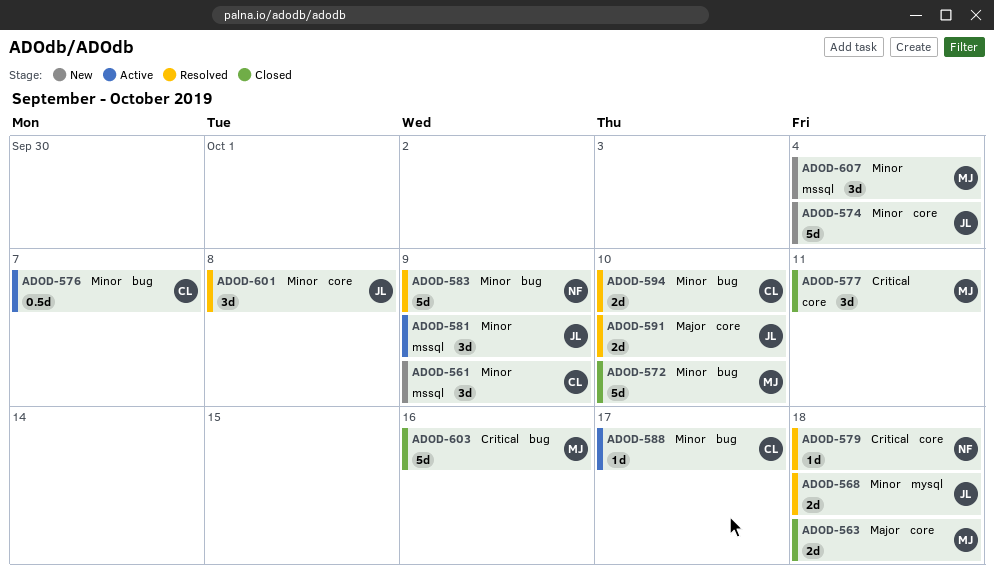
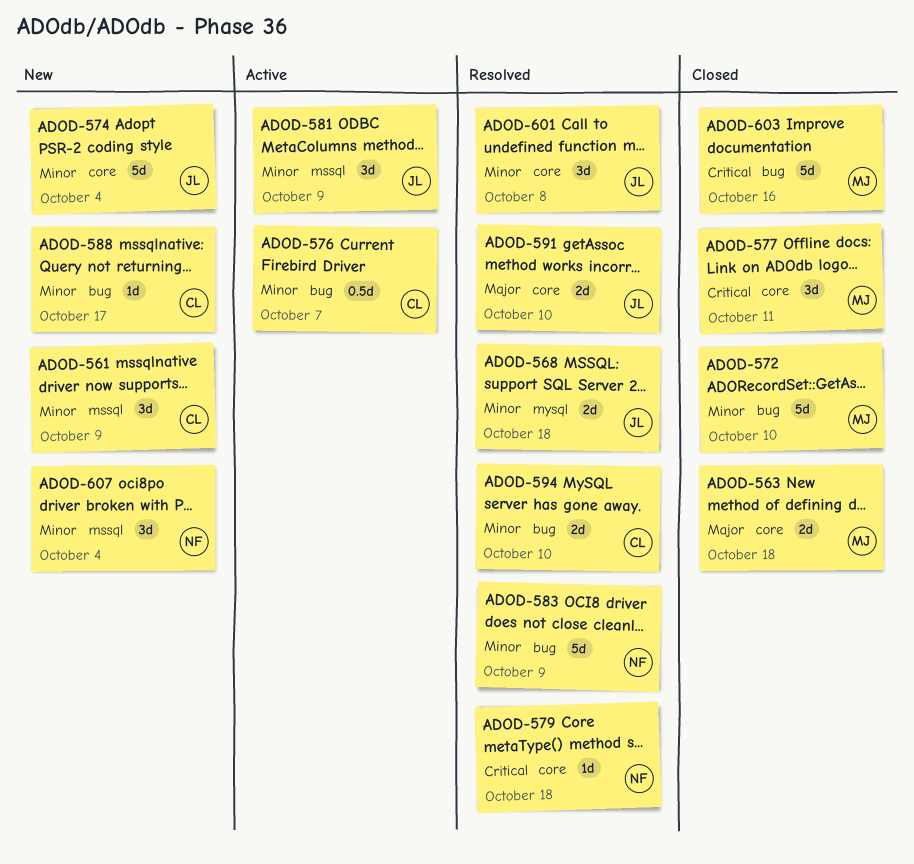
ADOD-588, status: Active -> New
ADOD-607, owner: MJ -> NF

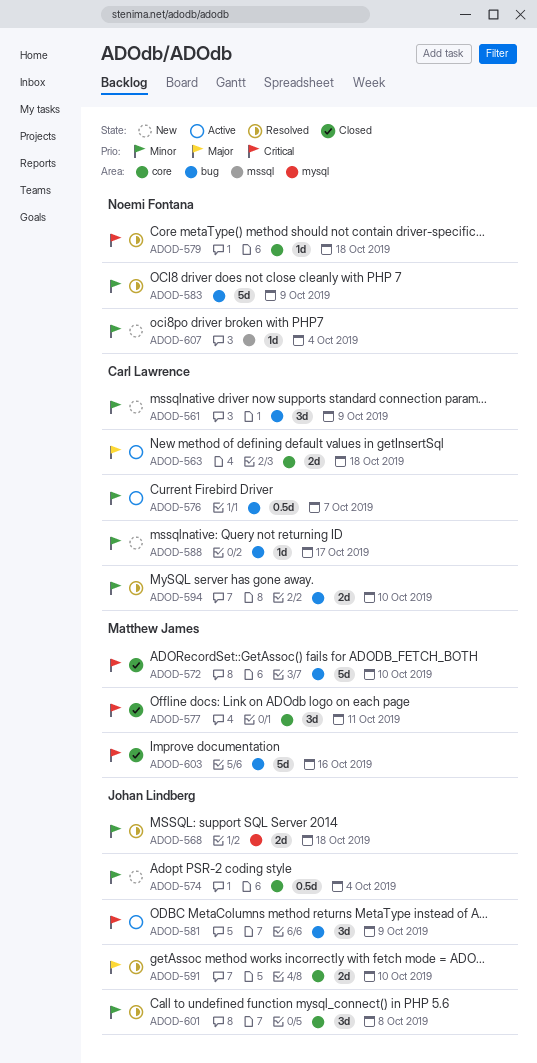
ADOD-561, label: mssql -> bug
ADOD-563, status: Closed -> Active
ADOD-563, owner: Matthew James -> Carl Lawrence
ADOD-572, priority: Minor -> Critical
ADOD-574, estimate: 5d -> 0.5d
ADOD-581, priority: Minor -> Critical
ADOD-581, label: mssql -> bug
ADOD-607, estimate: 3d -> 1d

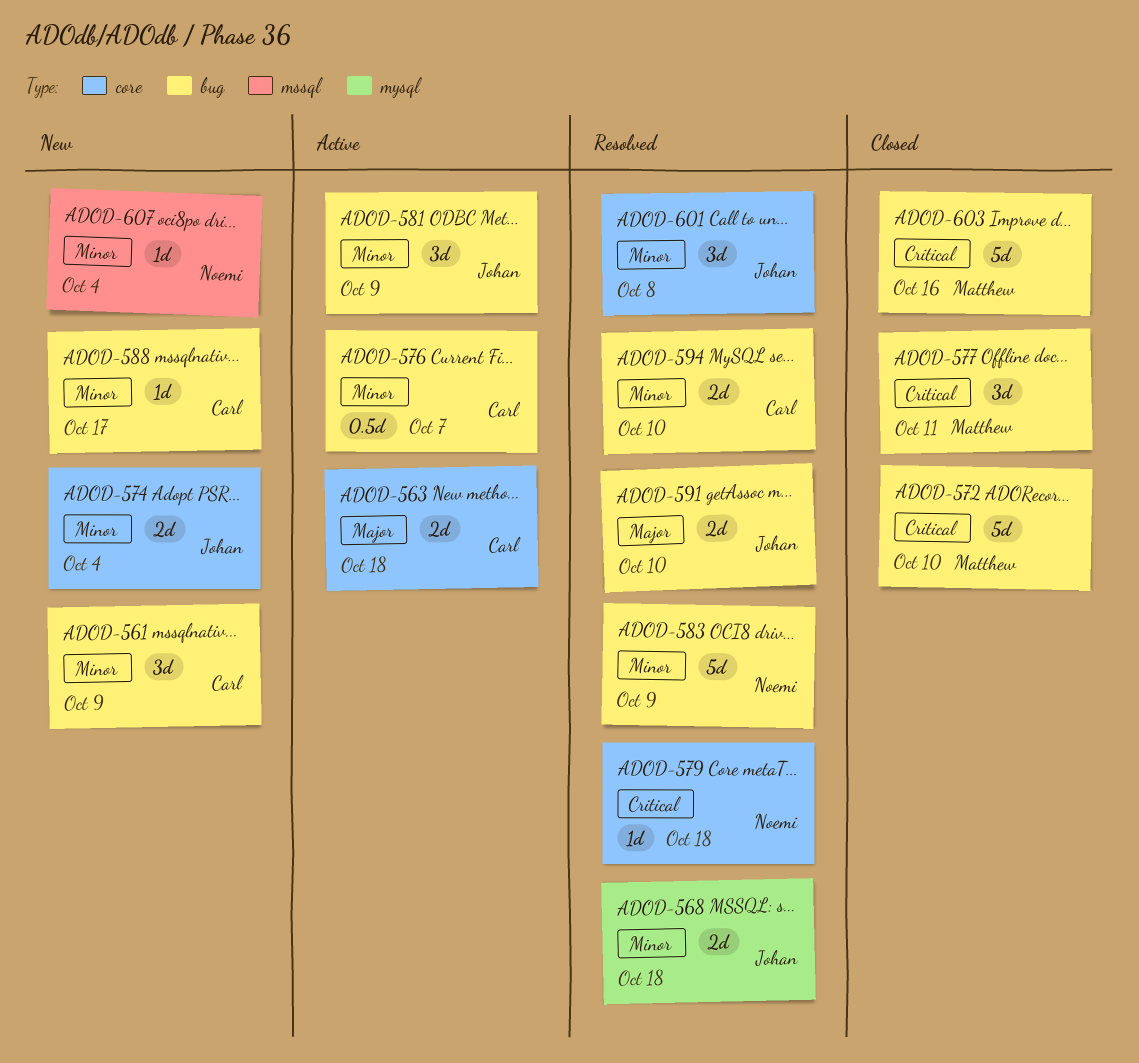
ADOD-574, estimate: 0.5d -> 2d
ADOD-577, label: core -> bug
ADOD-581, priority: Critical -> Minor
ADOD-591, label: core -> bug

